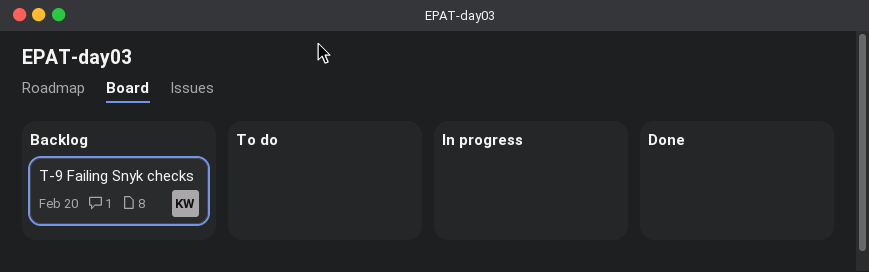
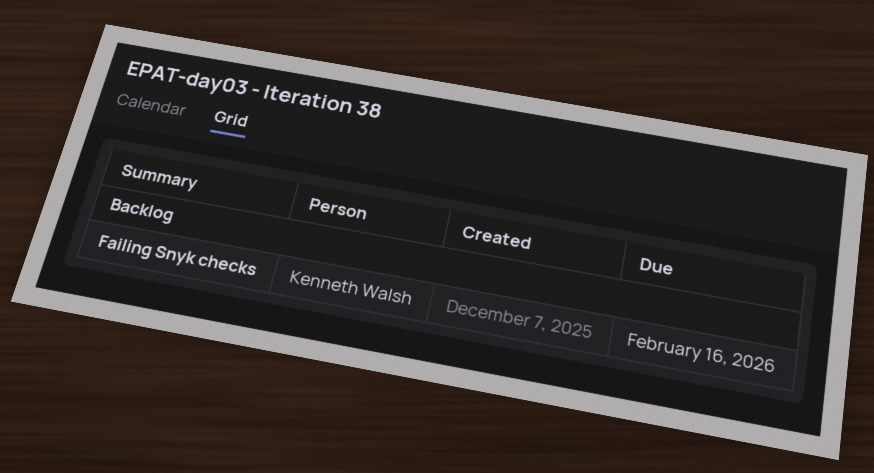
Failing Snyk checks, due: Feb 20 -> Feb 16

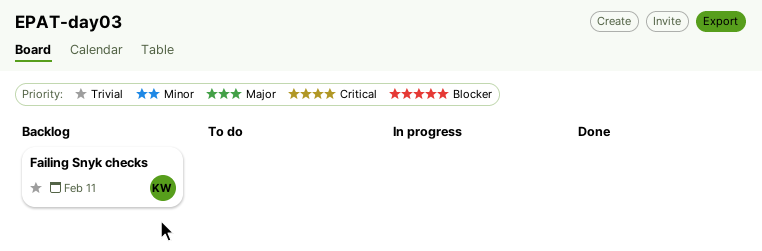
Failing Snyk checks, due: Feb 16 -> Feb 11

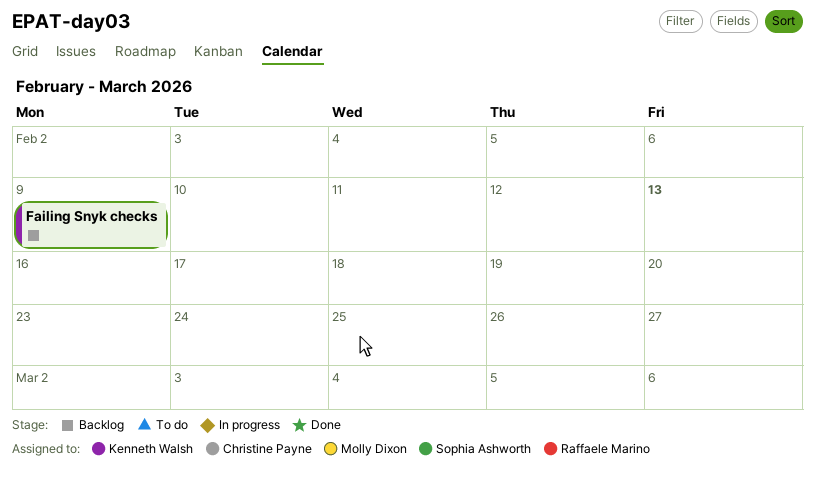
Failing Snyk checks, due: Feb 11 -> Feb 9

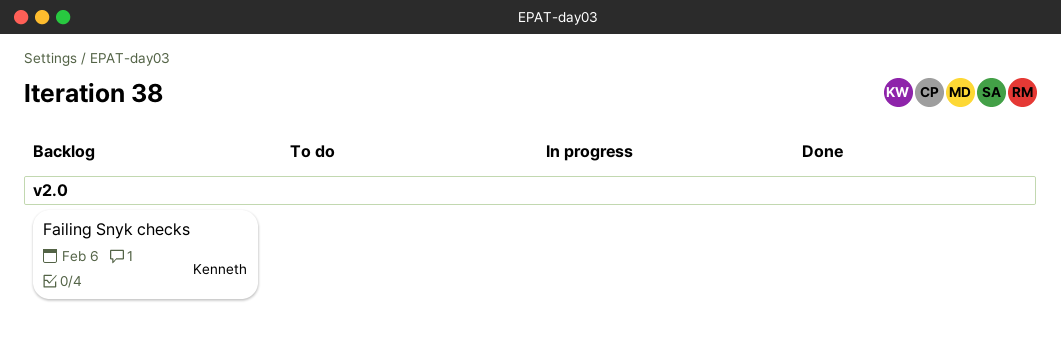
Failing Snyk checks, due: Feb 9 -> Feb 6

